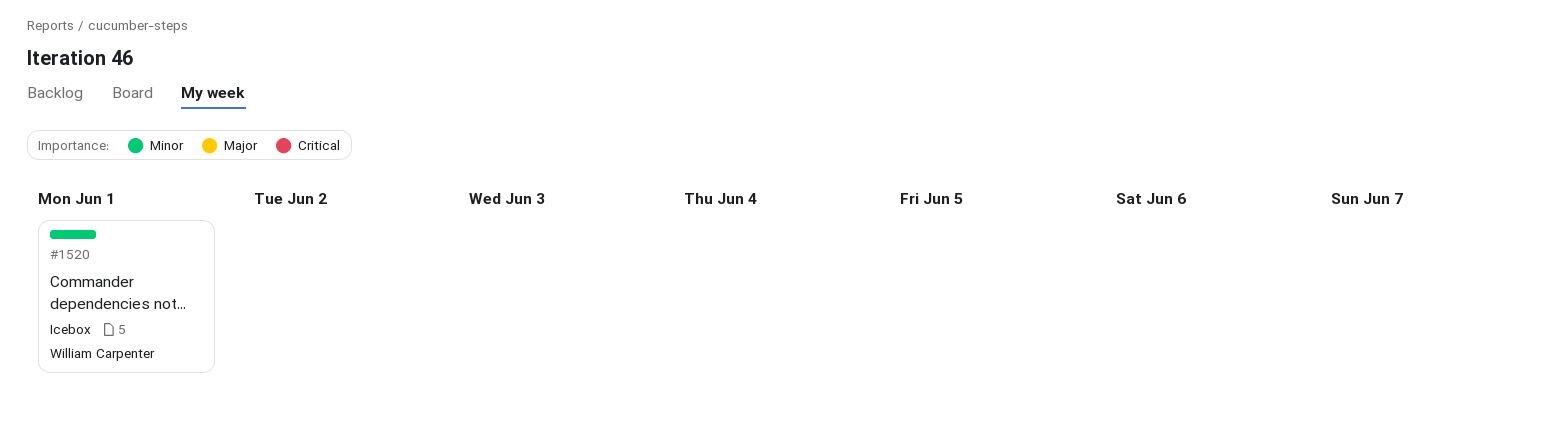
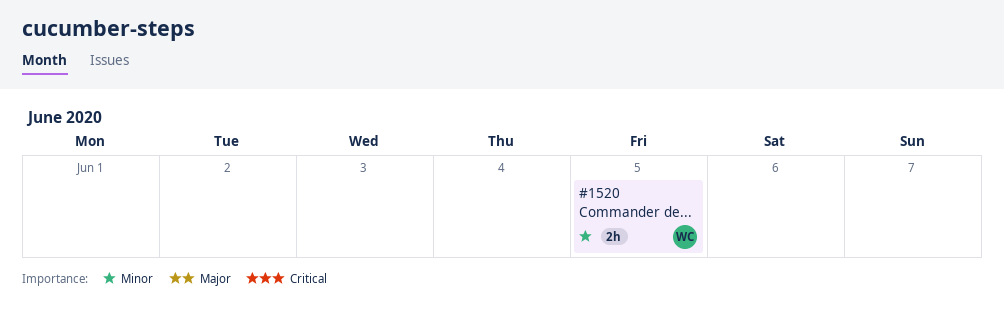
#1520, due: Jun 1 -> Jun 5

